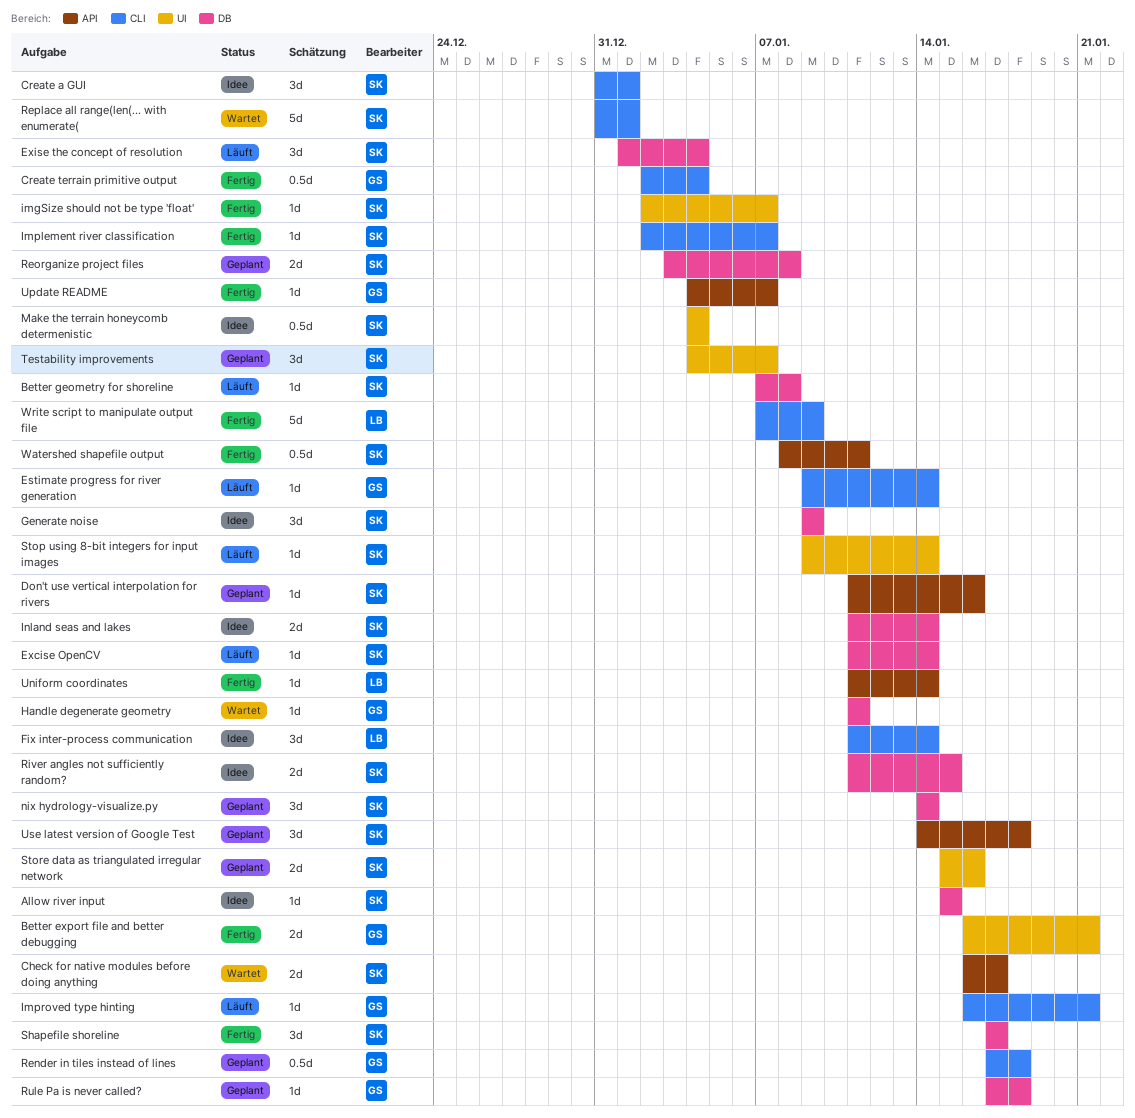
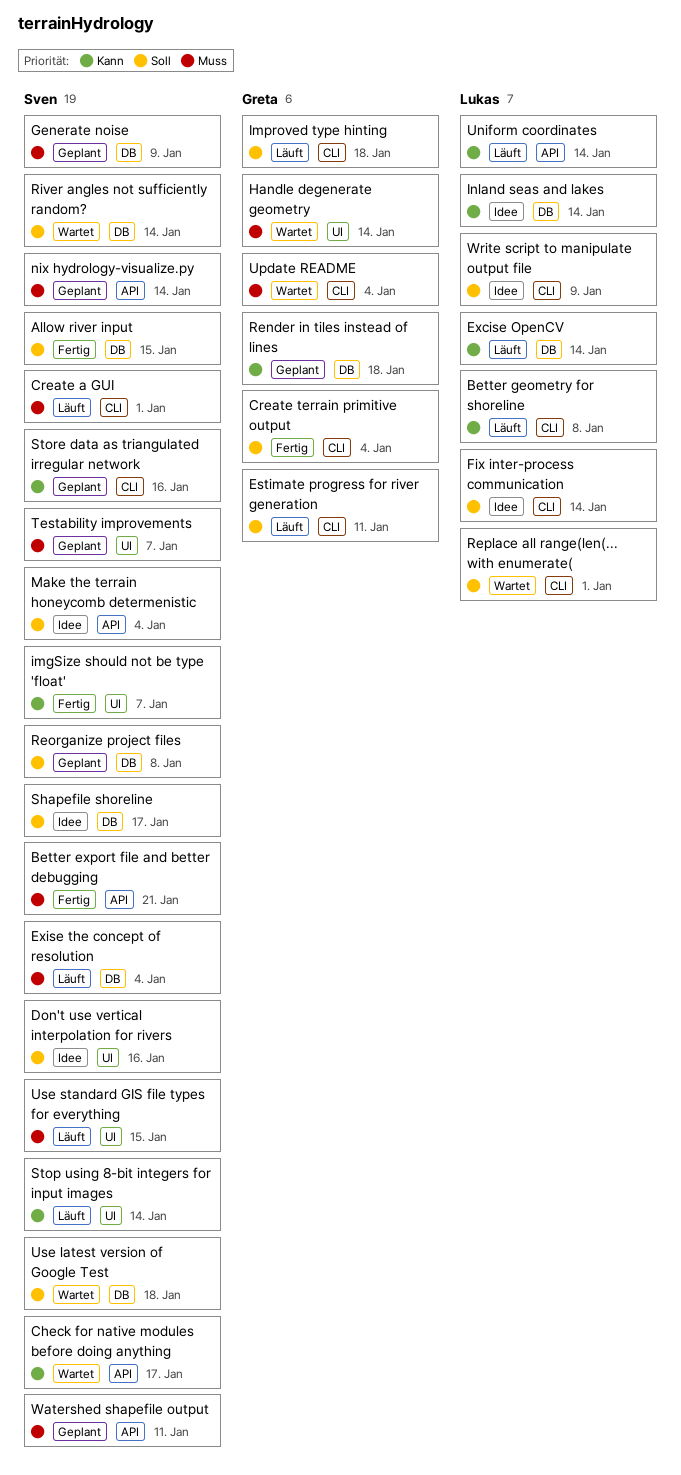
Allow river input, status: Idee -> Fertig
Better export file and better debugging, owner: Greta -> Sven
Better export file and better debugging, label: UI -> API
Better geometry for shoreline, owner: Sven -> Lukas
Better geometry for shoreline, label: DB -> CLI
Create a GUI, status: Idee -> Läuft
Don't use vertical interpolation for rivers, status: Geplant -> Idee
Don't use vertical interpolation for rivers, label: API -> UI
Estimate progress for river generation, due: Jan 14 -> Jan 11
Excise OpenCV, owner: Sven -> Lukas
Generate noise, status: Idee -> Geplant
Handle degenerate geometry, label: DB -> UI
Handle degenerate geometry, due: Jan 11 -> Jan 14
Implement river classification: present -> none
Improved type hinting, due: Jan 21 -> Jan 18
Inland seas and lakes, owner: Sven -> Lukas
Make the terrain honeycomb determenistic, label: UI -> API
nix hydrology-visualize.py, label: DB -> API
Render in tiles instead of lines, label: CLI -> DB
Replace all range(len(... with enumerate(, owner: Sven -> Lukas
River angles not sufficiently random?, status: Idee -> Wartet
River angles not sufficiently random?, due: Jan 15 -> Jan 14
Rule Pa is never called?: present -> none
Shapefile shoreline, status: Fertig -> Idee
Store data as triangulated irregular network, label: UI -> CLI
Uniform coordinates, status: Fertig -> Läuft
Update README, status: Fertig -> Wartet
Update README, label: API -> CLI
Update README, due: Jan 7 -> Jan 4
Use latest version of Google Test, status: Geplant -> Wartet
Use latest version of Google Test, label: API -> DB
Use standard GIS file types for everything: none -> present
Watershed shapefile output, status: Fertig -> Geplant
Write script to manipulate output file, status: Fertig -> Idee

